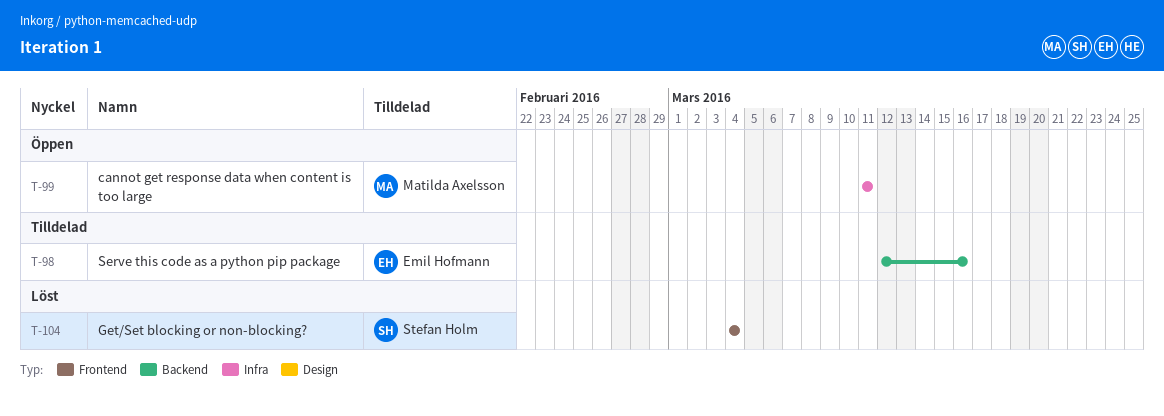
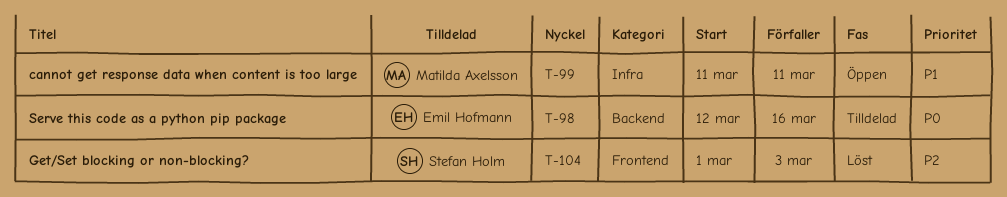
T-104, start: Mar 4 -> Mar 1
T-104, due: Mar 4 -> Mar 3

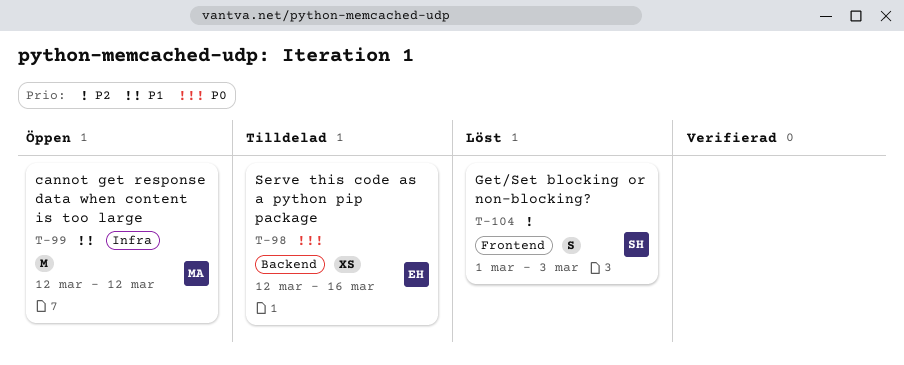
T-99, start: Mar 11 -> Mar 12
T-99, due: Mar 11 -> Mar 12

